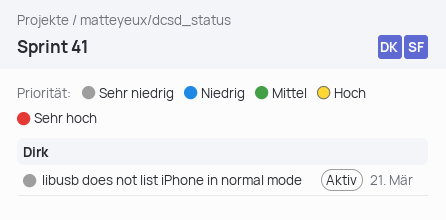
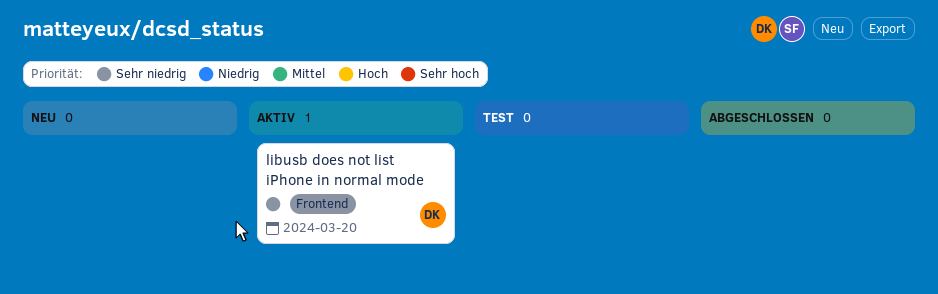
libusb does not list iPhone in normal mode, due: Mar 21 -> Mar 20

